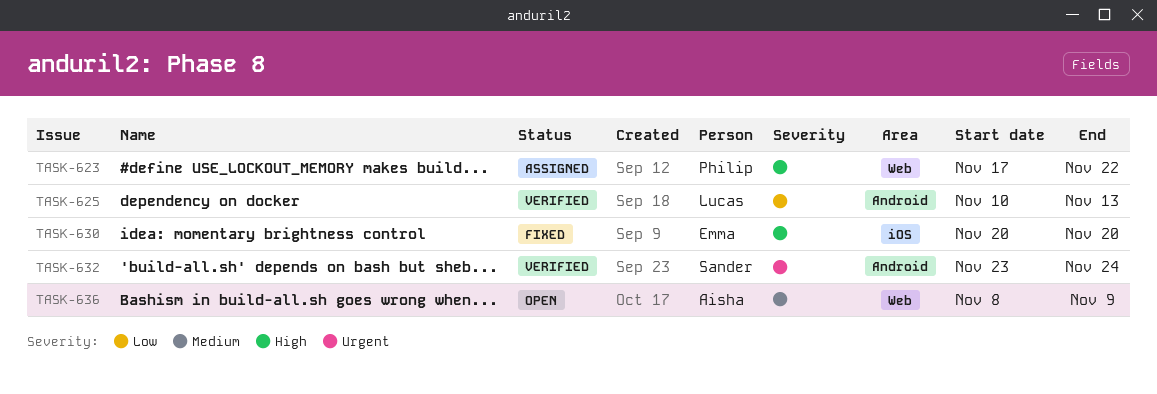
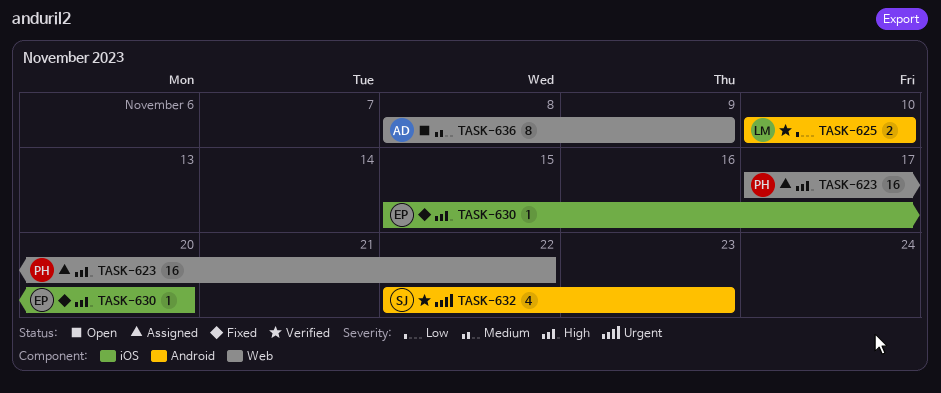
TASK-625, due: Nov 13 -> Nov 10
TASK-630, start: Nov 20 -> Nov 15
TASK-632, start: Nov 23 -> Nov 22
TASK-632, due: Nov 24 -> Nov 23

